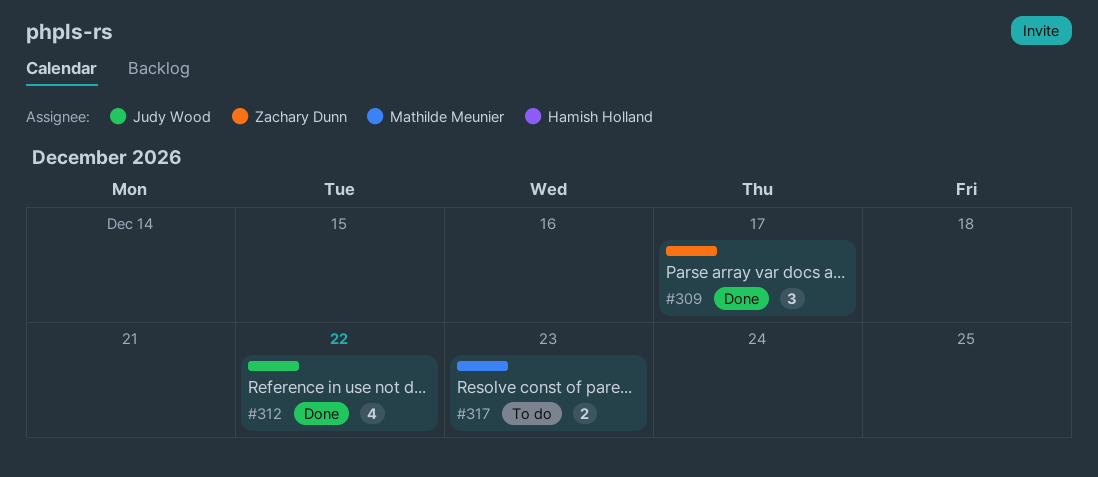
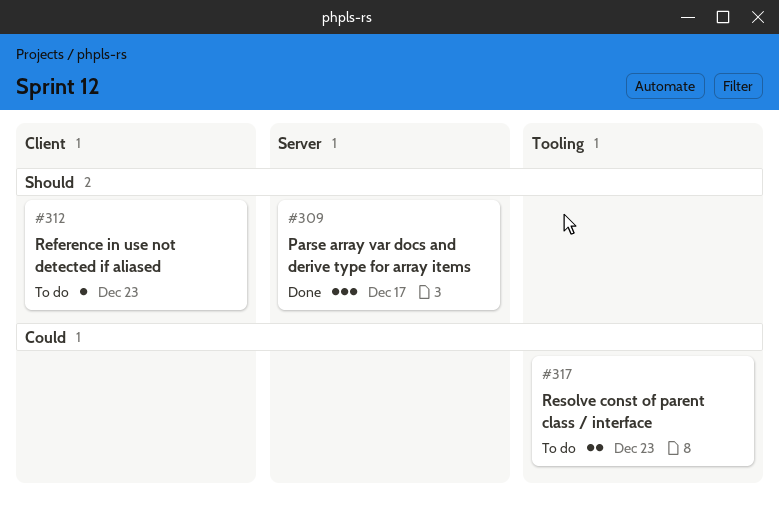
#312, status: Done -> To do
#312, estimate: 4 -> 1
#312, due: Dec 22 -> Dec 23

